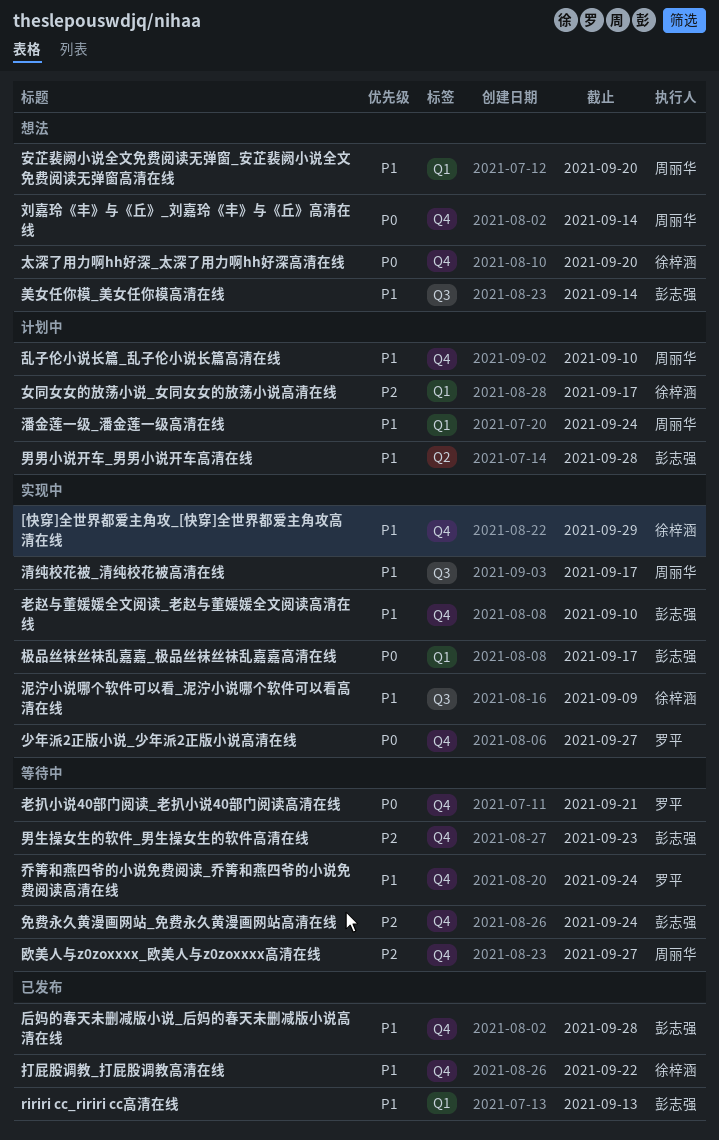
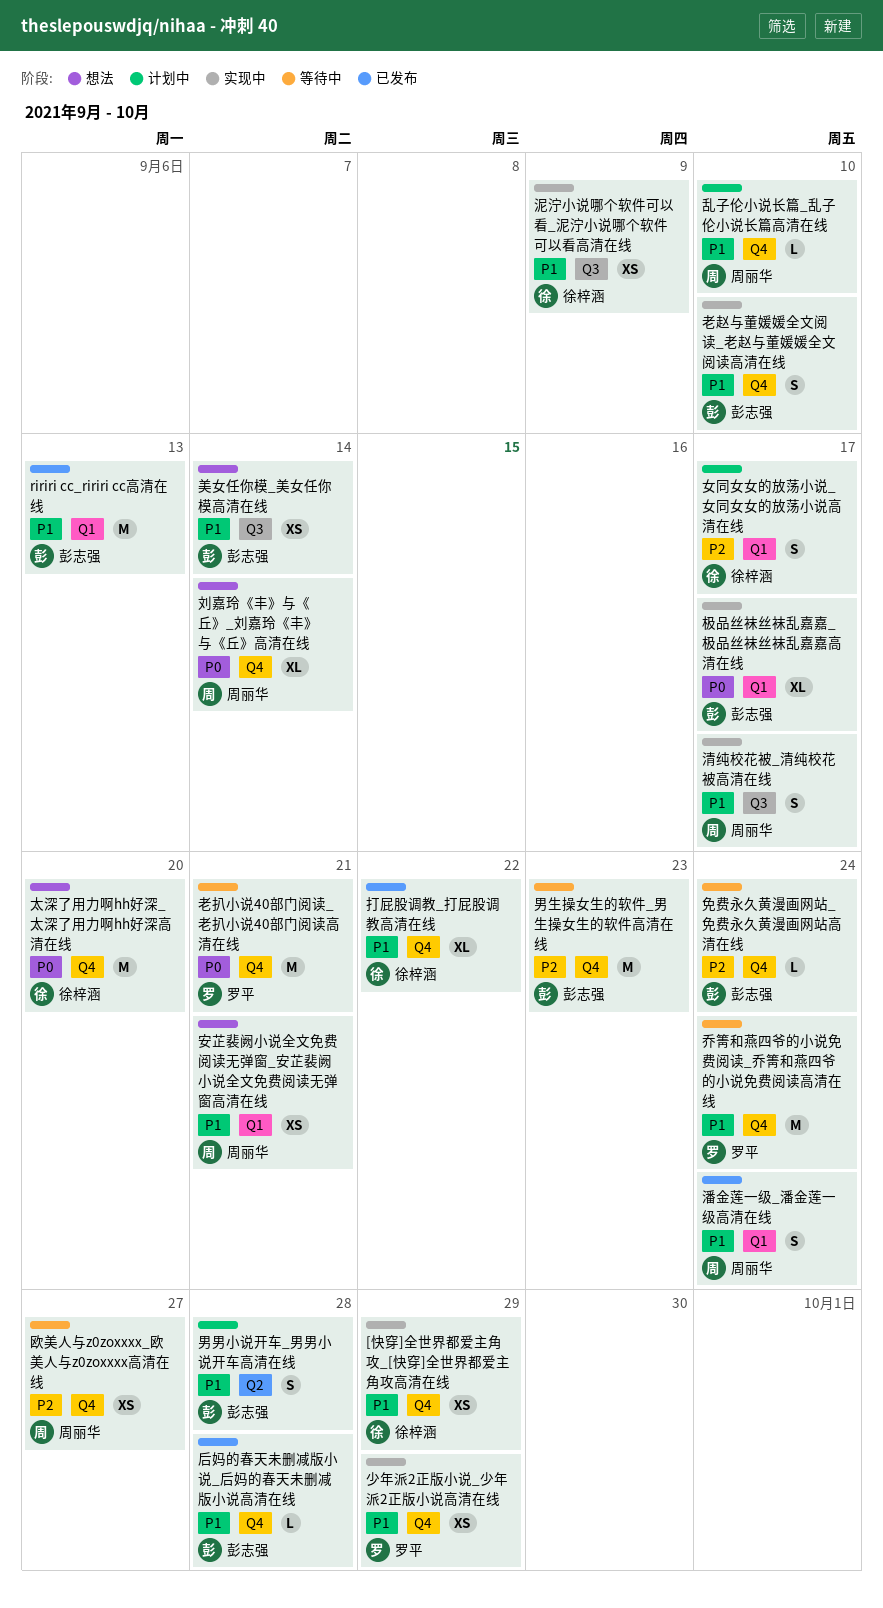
安芷裴阙小说全文免费阅读无弹窗_安芷裴阙小说全文免费阅读无弹窗高清在线, due: Sep 20 -> Sep 21
少年派2正版小说_少年派2正版小说高清在线, priority: P0 -> P1
少年派2正版小说_少年派2正版小说高清在线, due: Sep 27 -> Sep 29
潘金莲一级_潘金莲一级高清在线, status: 计划中 -> 已发布

